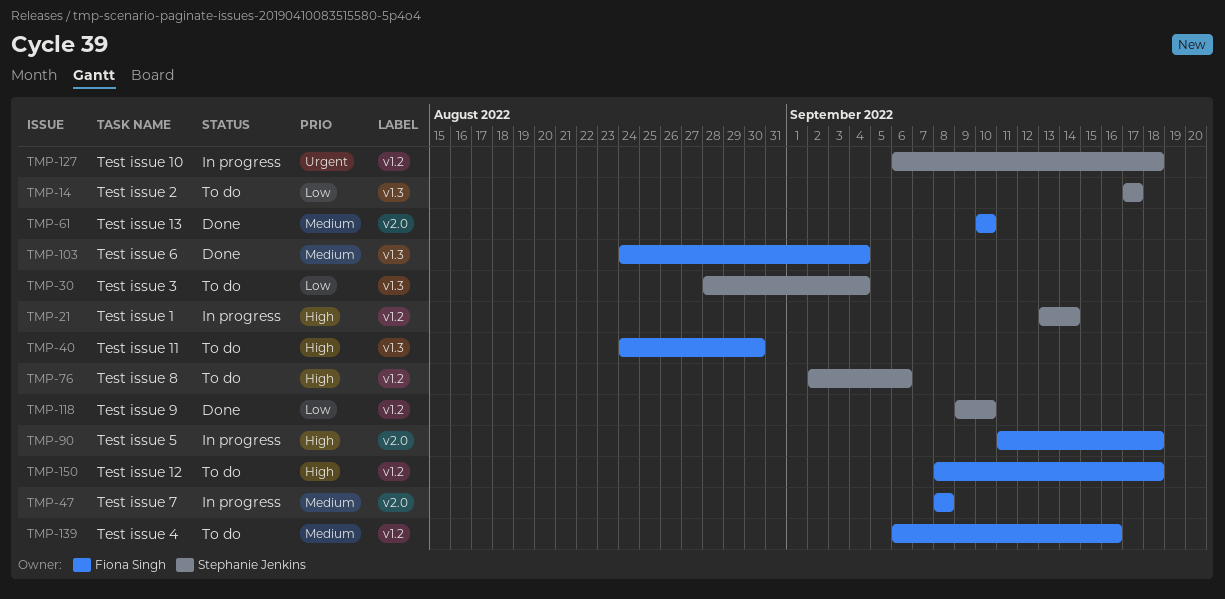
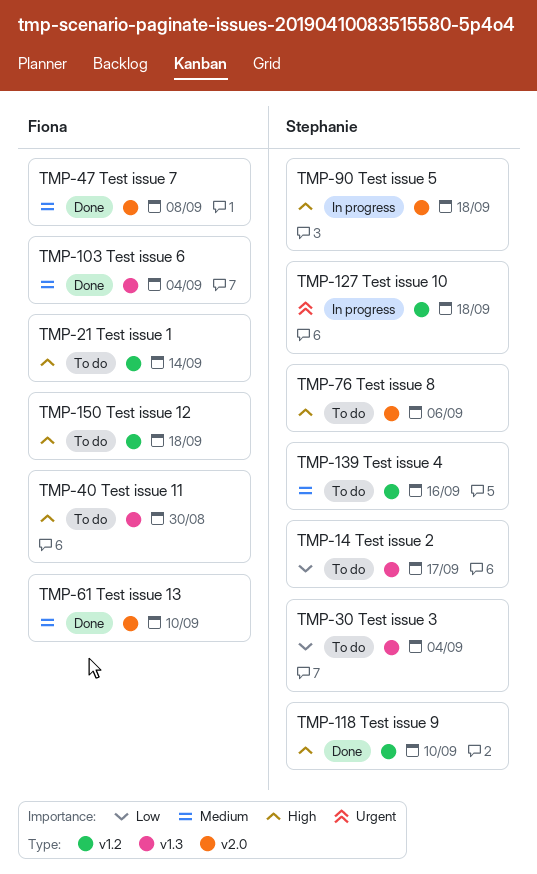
TMP-21, status: In progress -> To do
TMP-21, owner: Stephanie Jenkins -> Fiona Singh
TMP-47, status: In progress -> Done
TMP-76, label: v1.2 -> v2.0
TMP-90, owner: Fiona Singh -> Stephanie Jenkins
TMP-118, priority: Low -> High
TMP-139, owner: Fiona Singh -> Stephanie Jenkins

